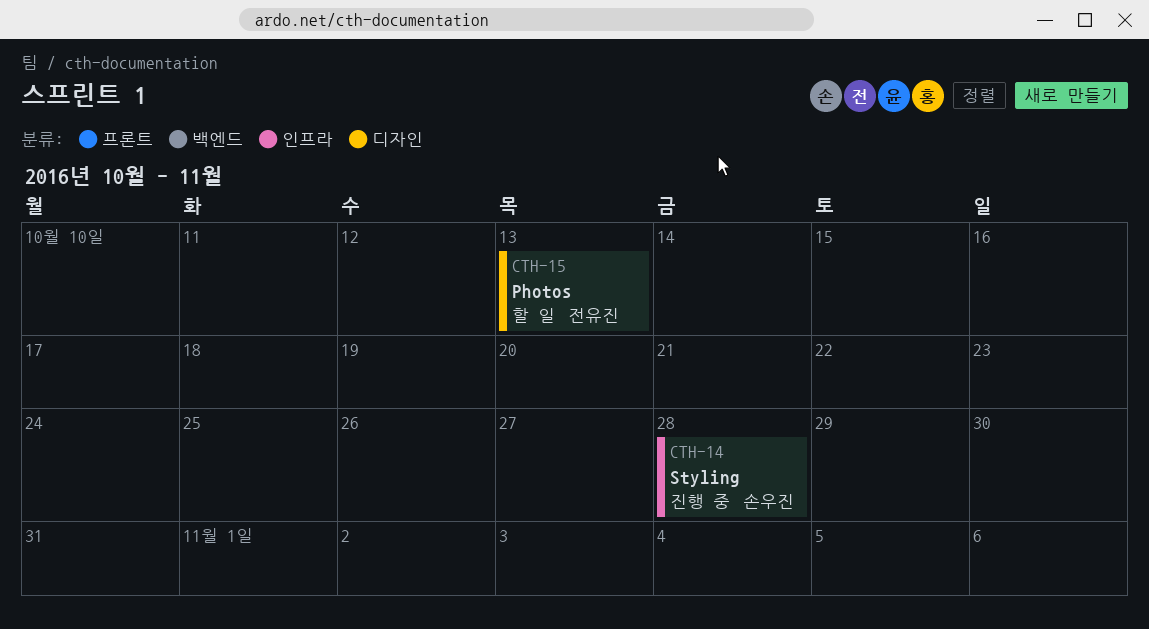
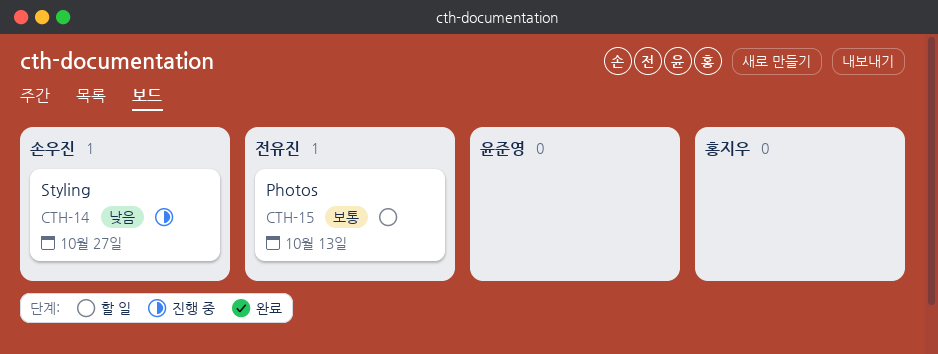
CTH-14, due: Oct 28 -> Oct 27

